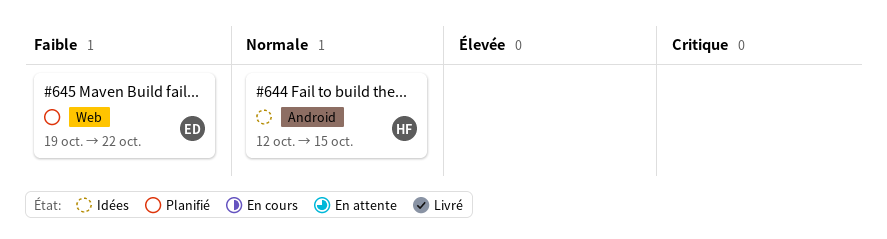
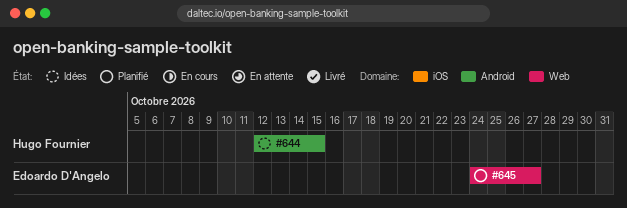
#645, start: Oct 19 -> Oct 24
#645, due: Oct 22 -> Oct 27

